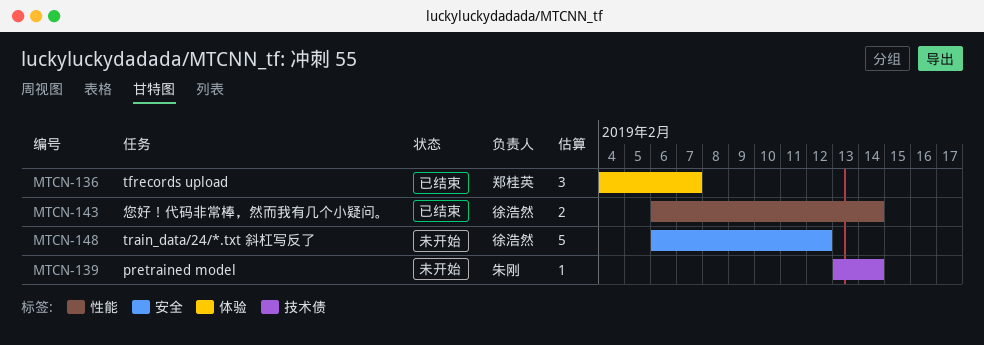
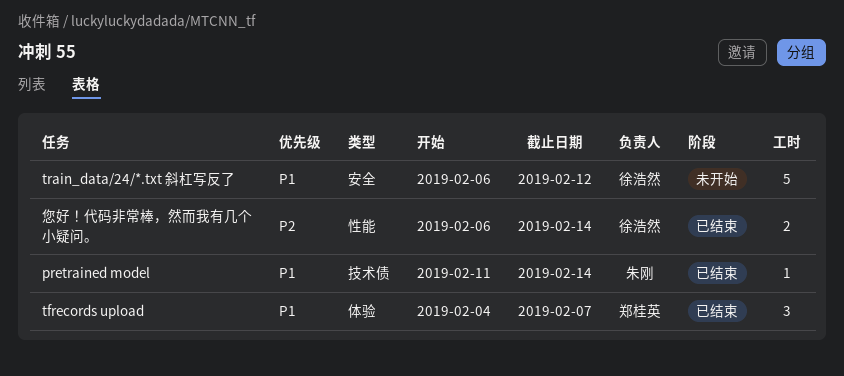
pretrained model, status: 未开始 -> 已结束
pretrained model, start: Feb 13 -> Feb 11

